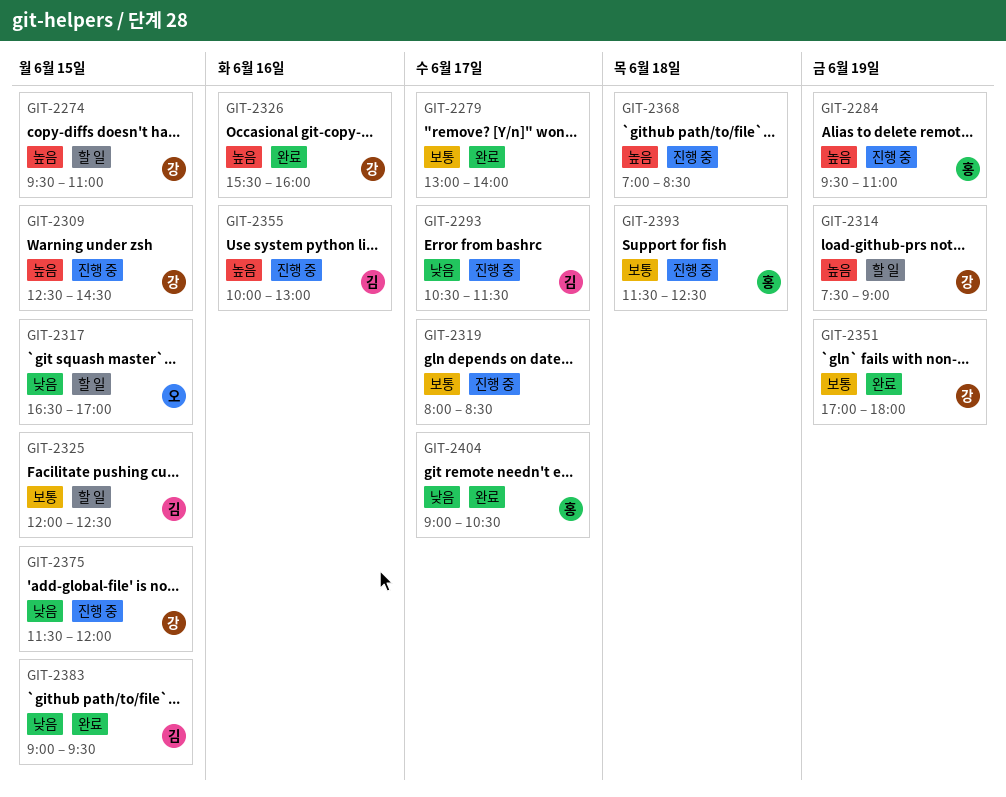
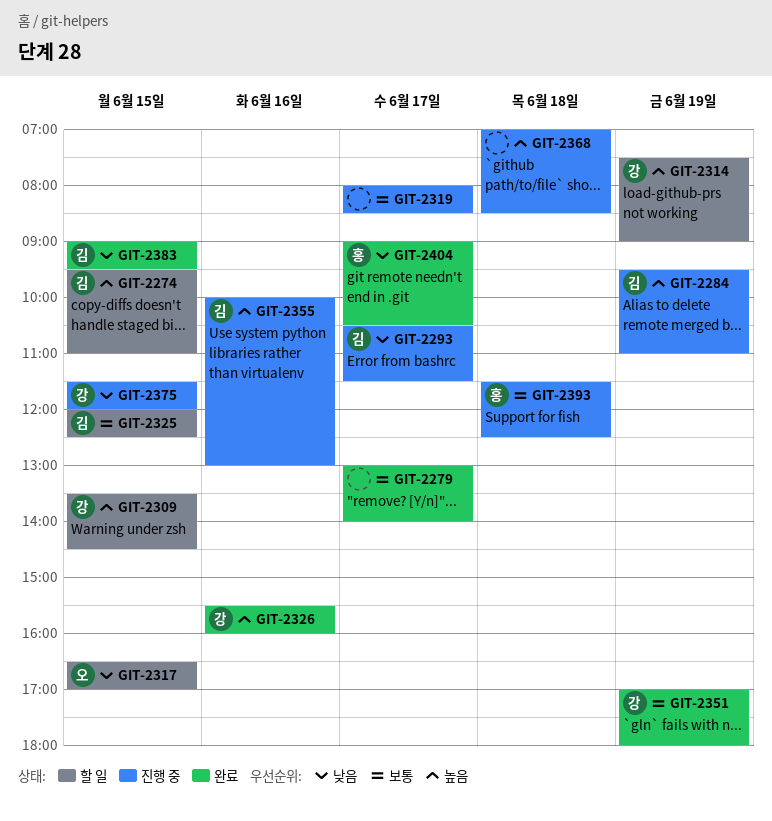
GIT-2274, owner: 강 -> 김
GIT-2284, owner: 홍 -> 김
GIT-2309, status: 진행 중 -> 할 일
GIT-2309, begins: 12:30 -> 13:30

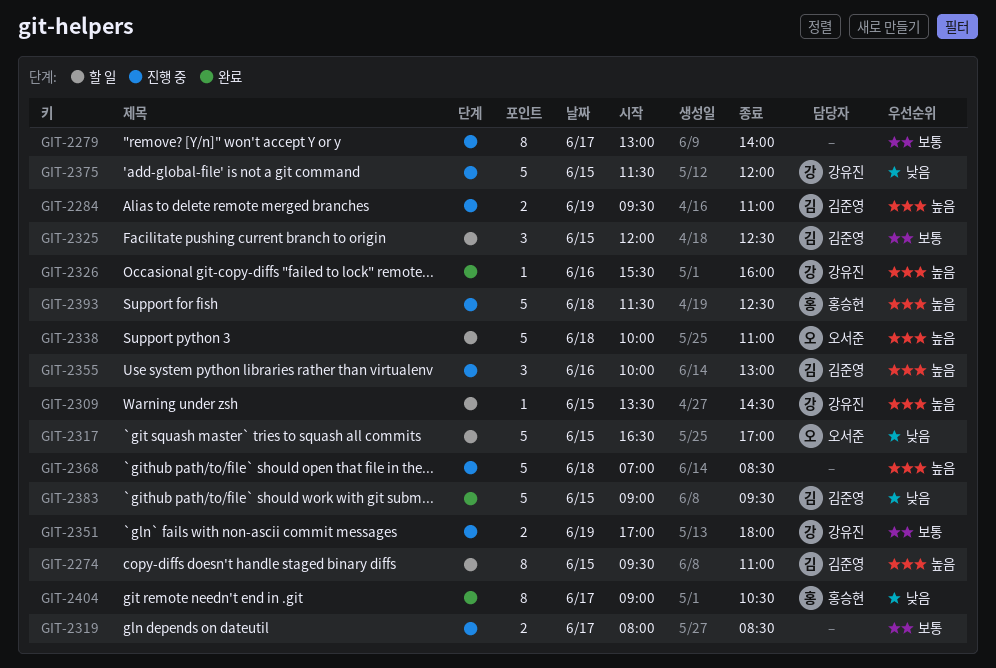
GIT-2279, status: 완료 -> 진행 중
GIT-2293: present -> none
GIT-2314: present -> none
GIT-2338: none -> present
GIT-2351, status: 완료 -> 진행 중
GIT-2393, priority: 보통 -> 높음

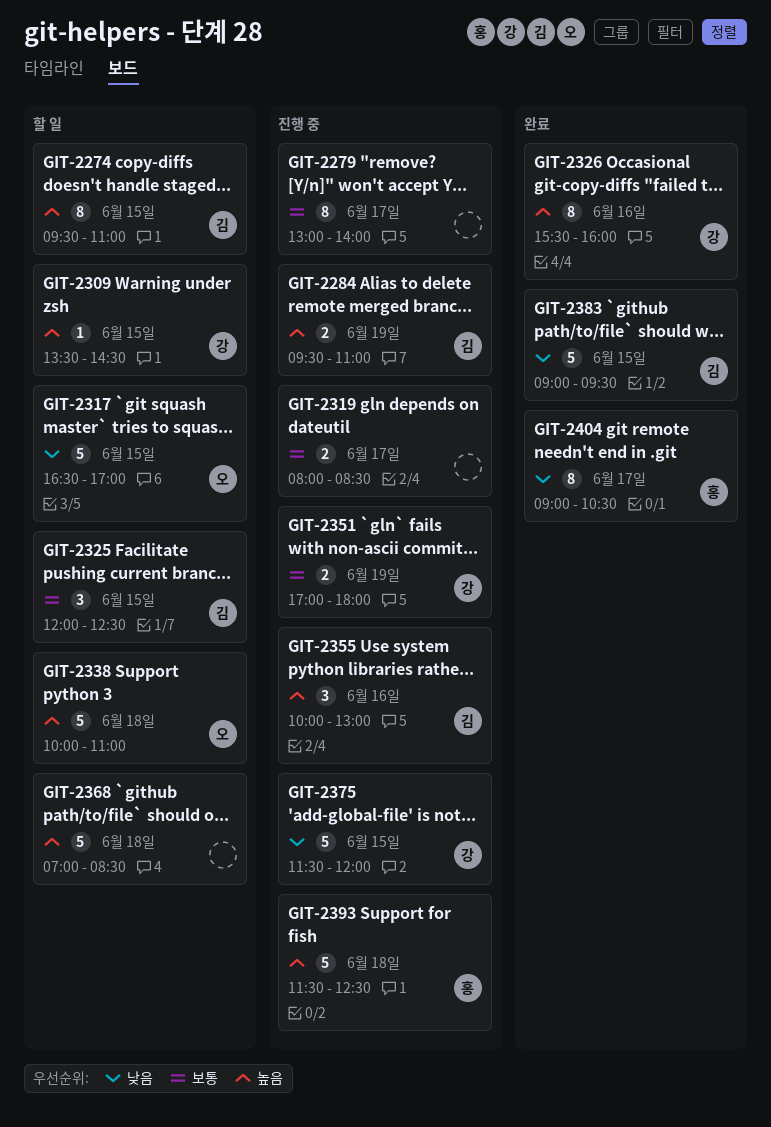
GIT-2326, estimate: 1 -> 8
GIT-2368, status: 진행 중 -> 할 일

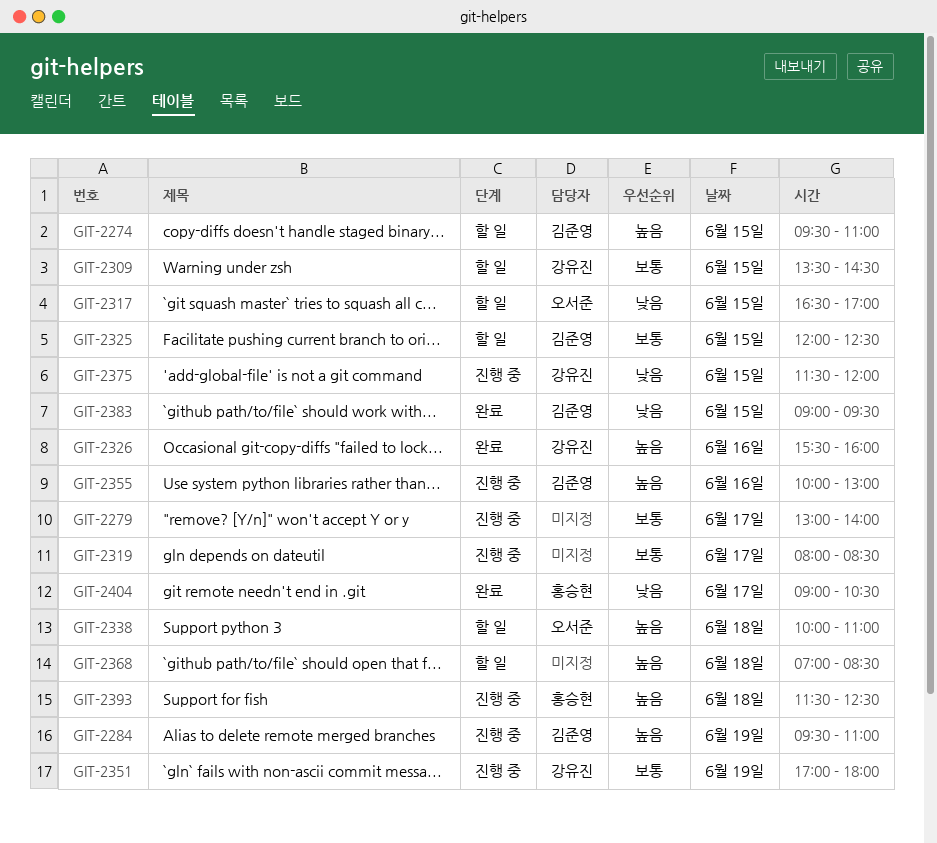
GIT-2309, priority: 높음 -> 보통

